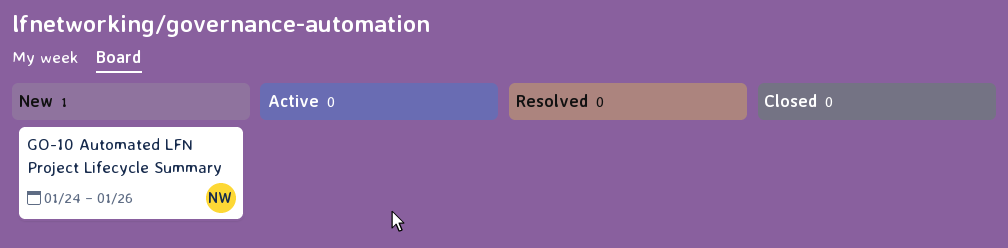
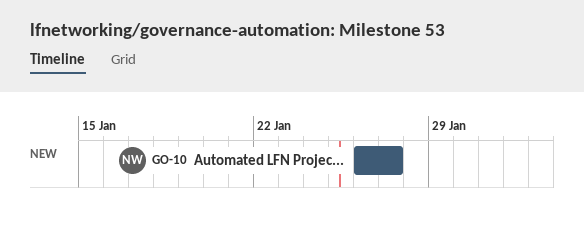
GO-10, start: Jan 24 -> Jan 26
GO-10, due: Jan 26 -> Jan 27

